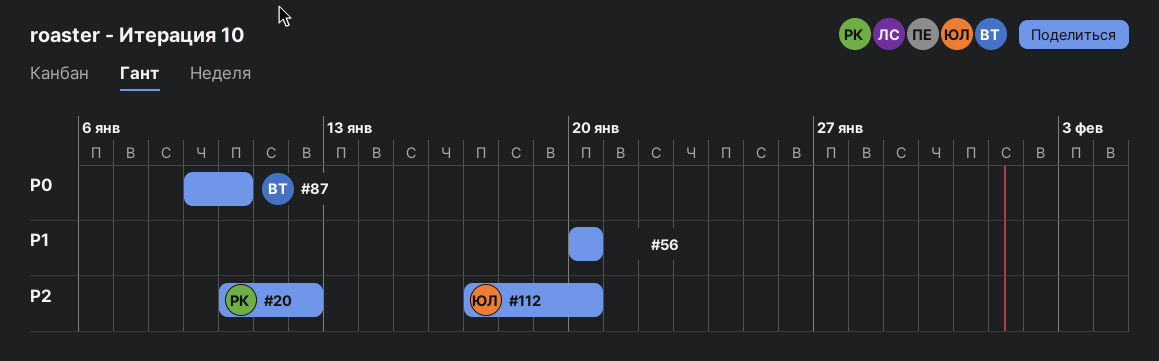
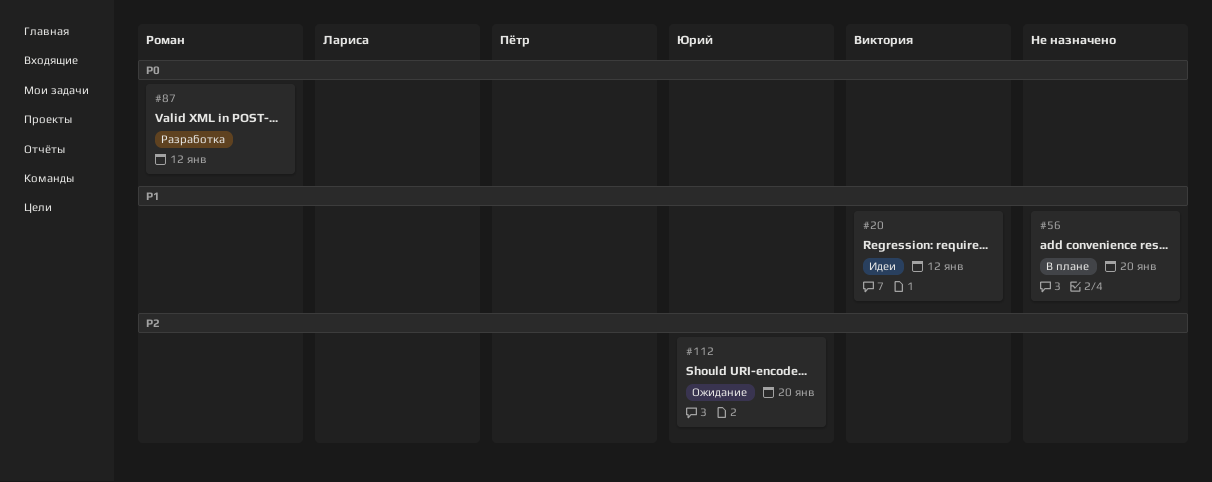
#20, owner: Роман -> Виктория
#20, priority: P2 -> P1
#87, owner: Виктория -> Роман
#87, due: Jan 10 -> Jan 12

